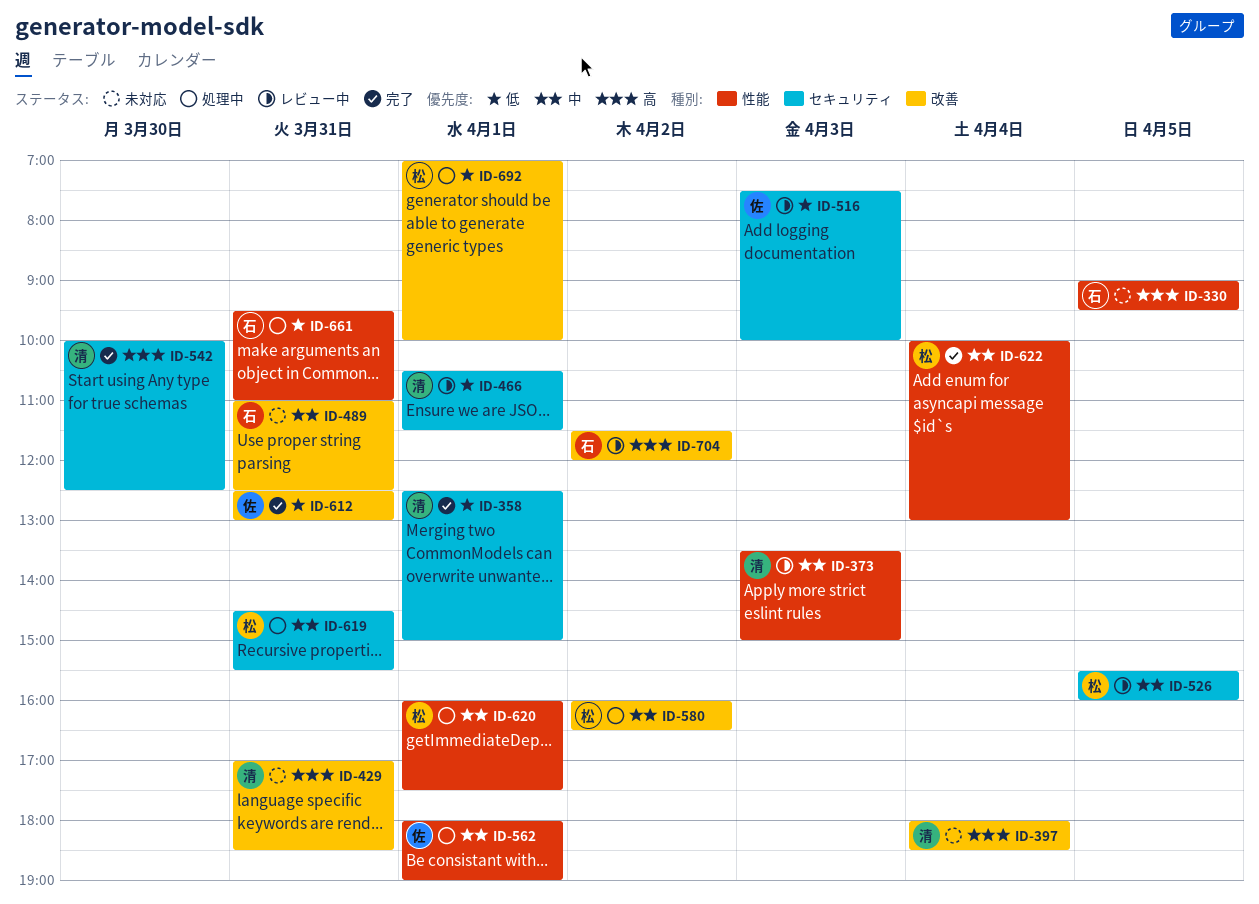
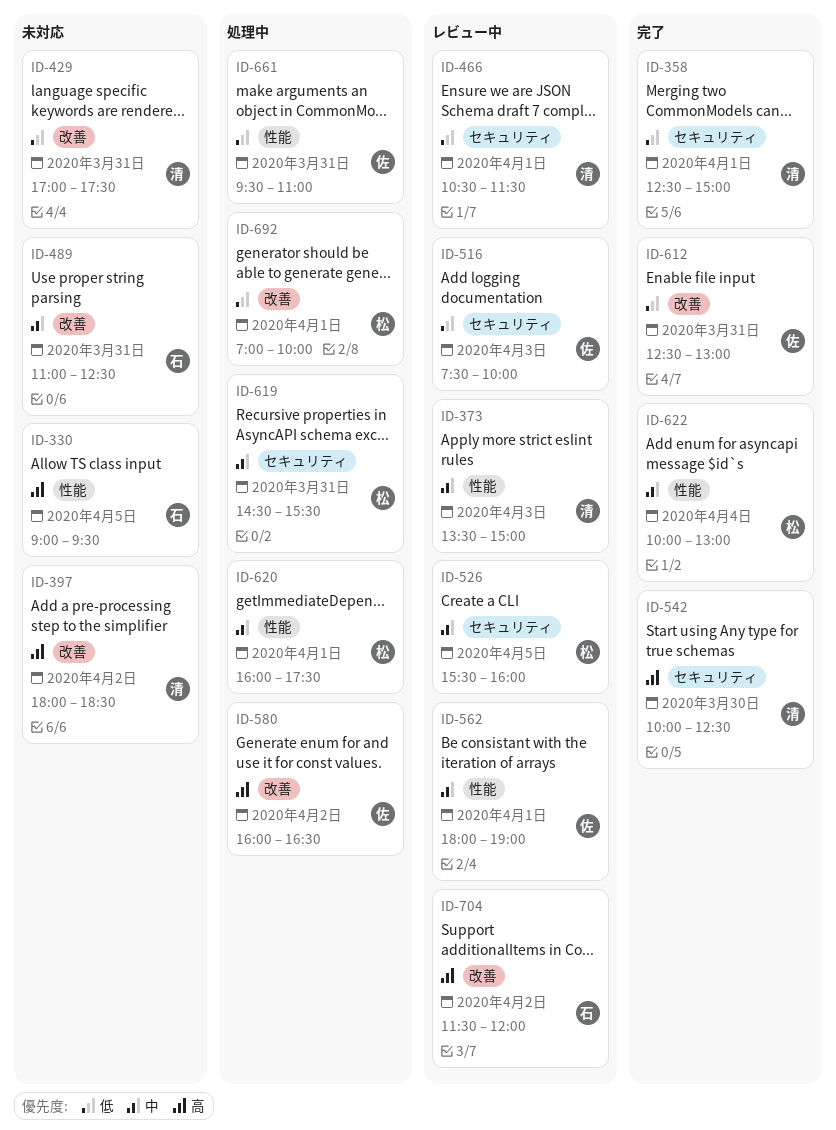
ID-397, day: Apr 4 -> Apr 2
ID-429, priority: 高 -> 低
ID-429, ends: 18:30 -> 17:30
ID-562, status: 処理中 -> レビュー中
ID-580, owner: 松 -> 佐
ID-580, priority: 中 -> 高
ID-661, owner: 石 -> 佐

